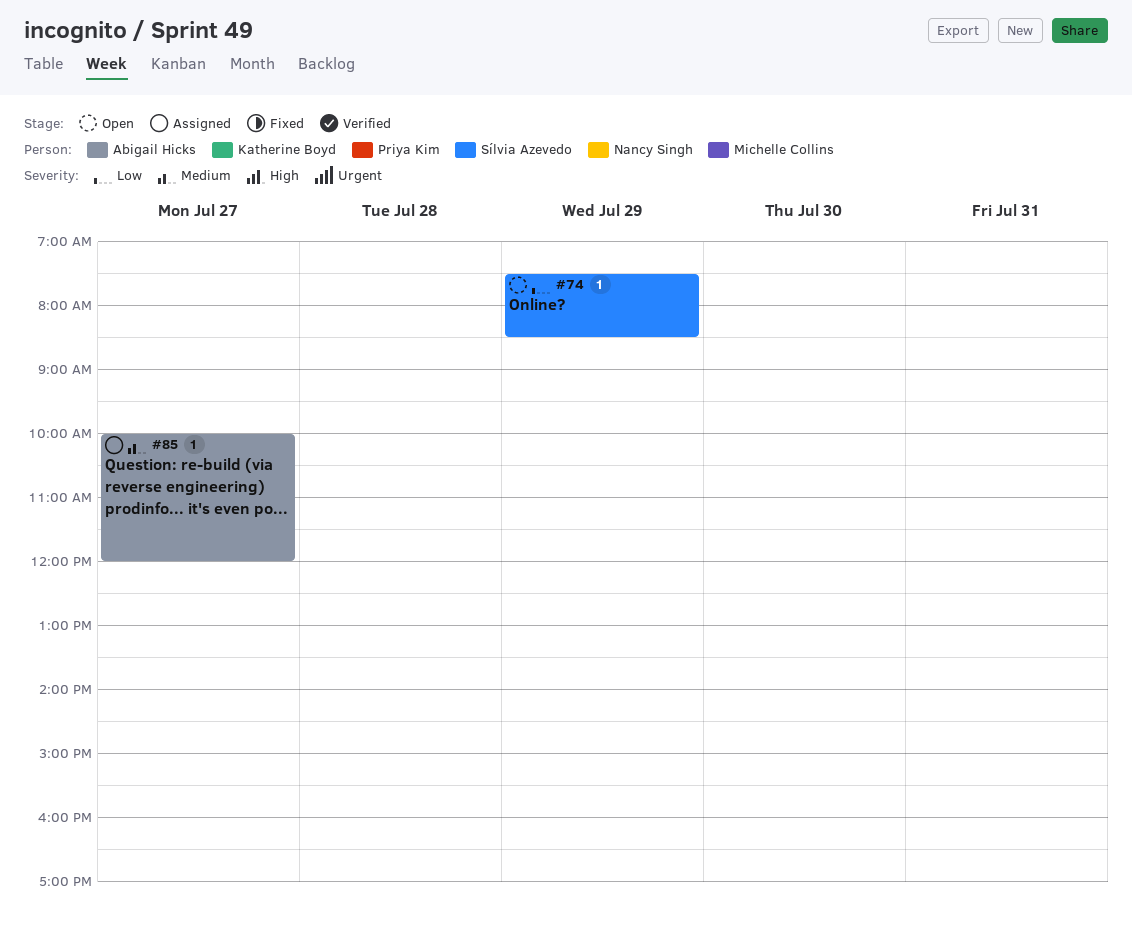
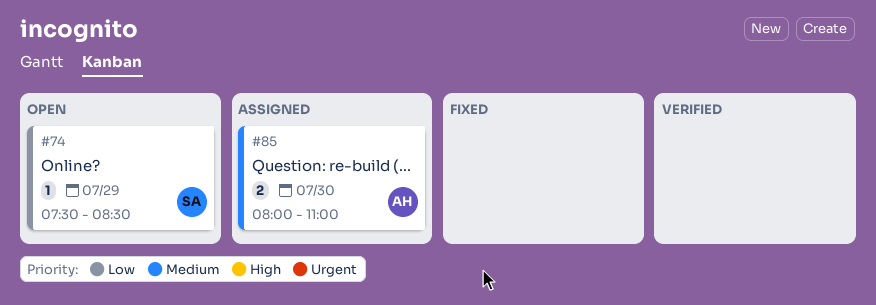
#85, estimate: 1 -> 2
#85, day: Jul 27 -> Jul 30
#85, begins: 10:00 -> 08:00
#85, ends: 12:00 -> 11:00

